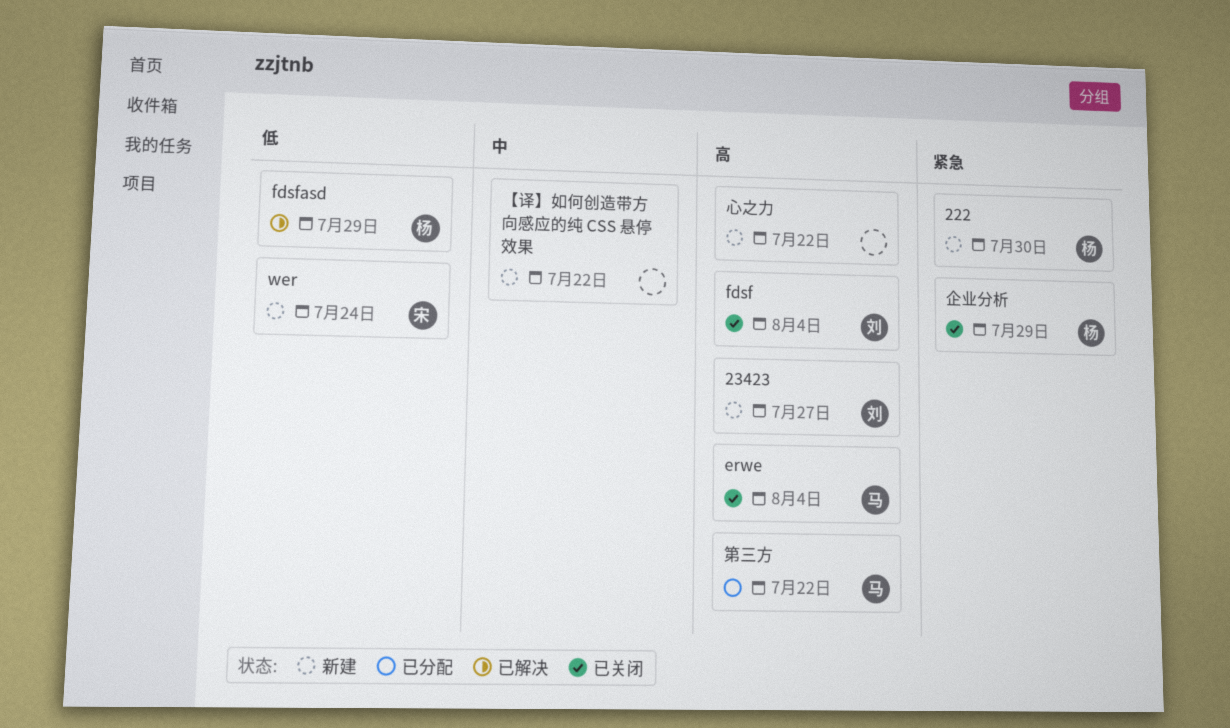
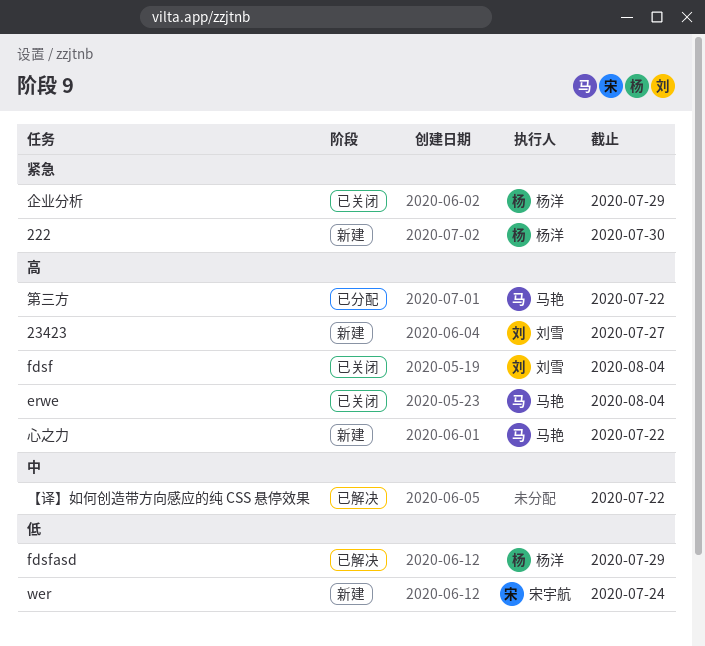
【译】如何创造带方向感应的纯 CSS 悬停效果, status: 新建 -> 已解决
心之力, owner: none -> 马艳

